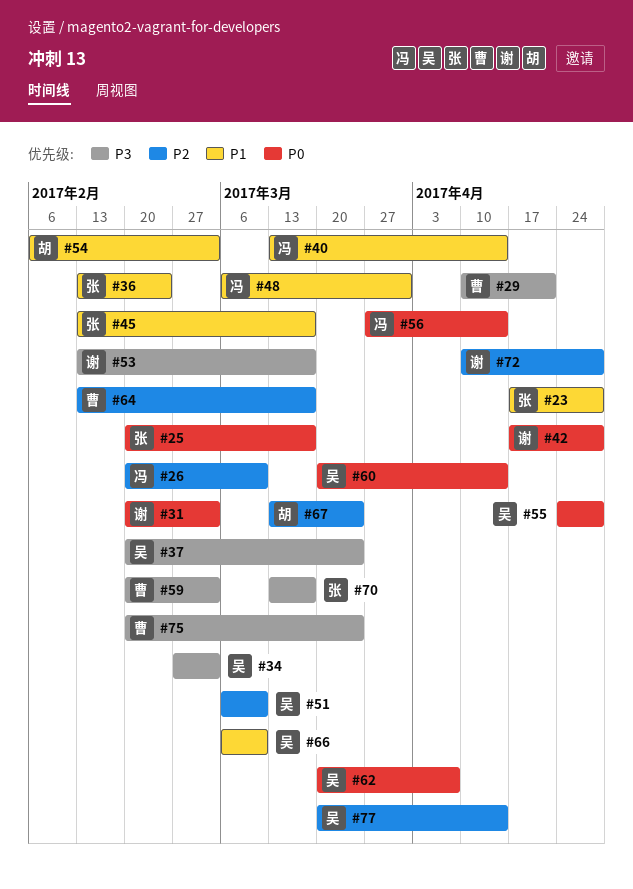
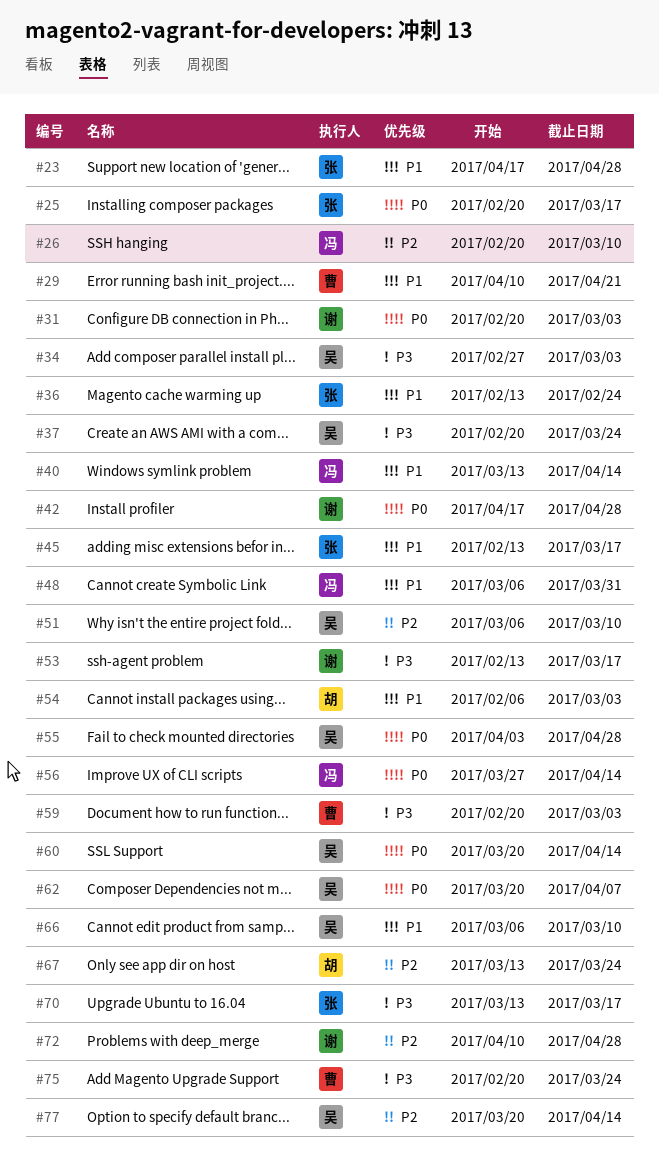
#29, priority: P3 -> P1
#55, start: Apr 24 -> Apr 3
#64: present -> none

